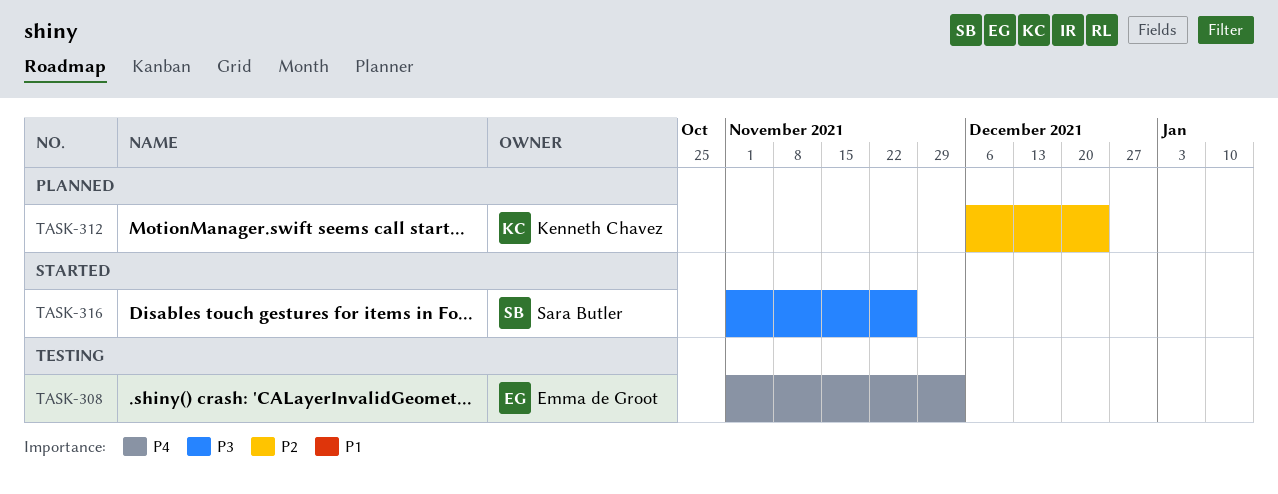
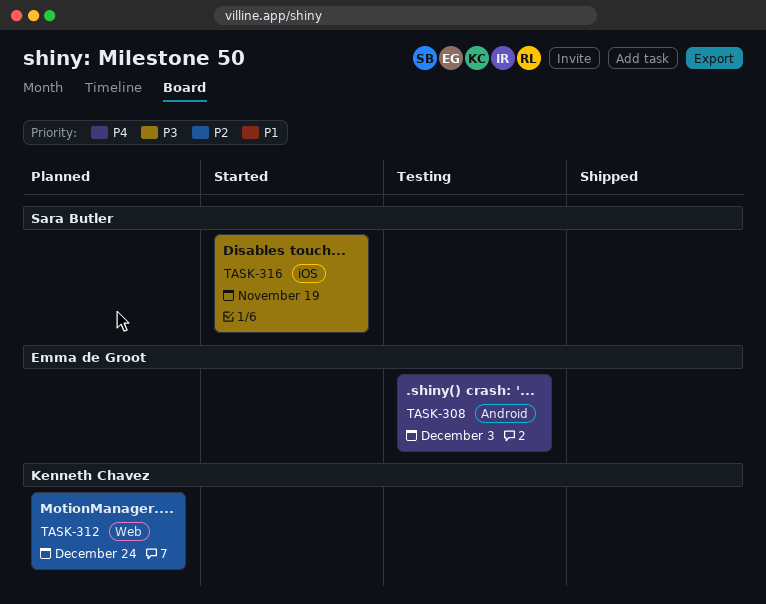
TASK-316, due: Nov 26 -> Nov 19

